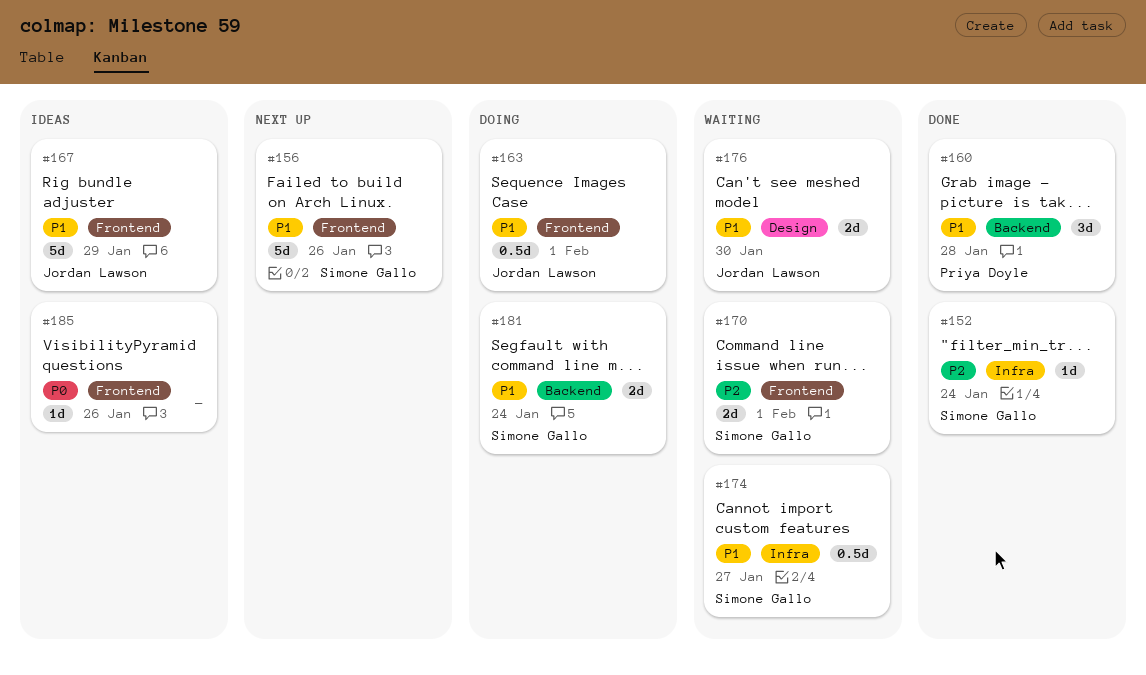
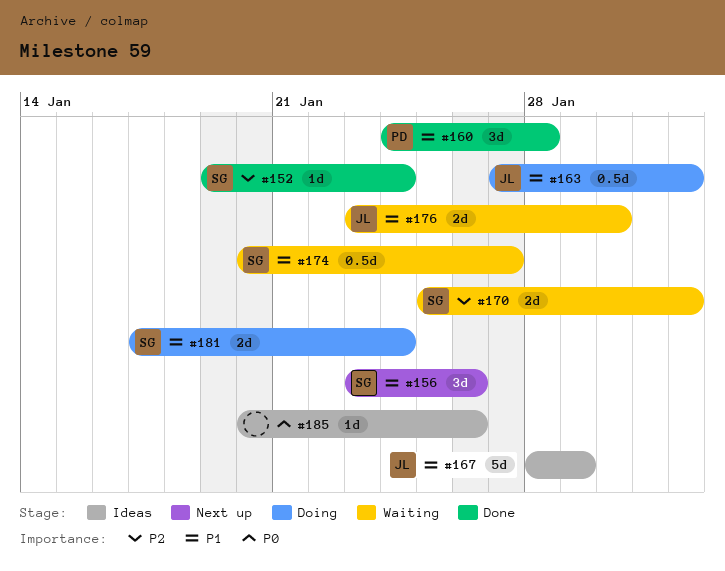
#156, estimate: 5d -> 3d

